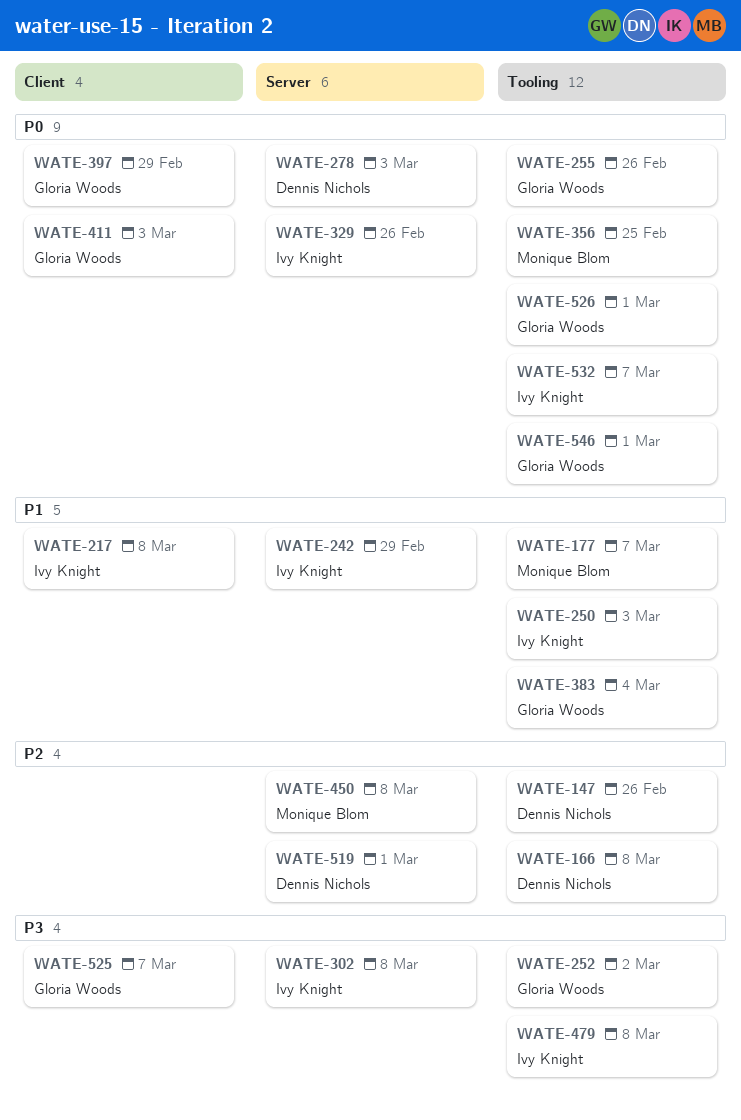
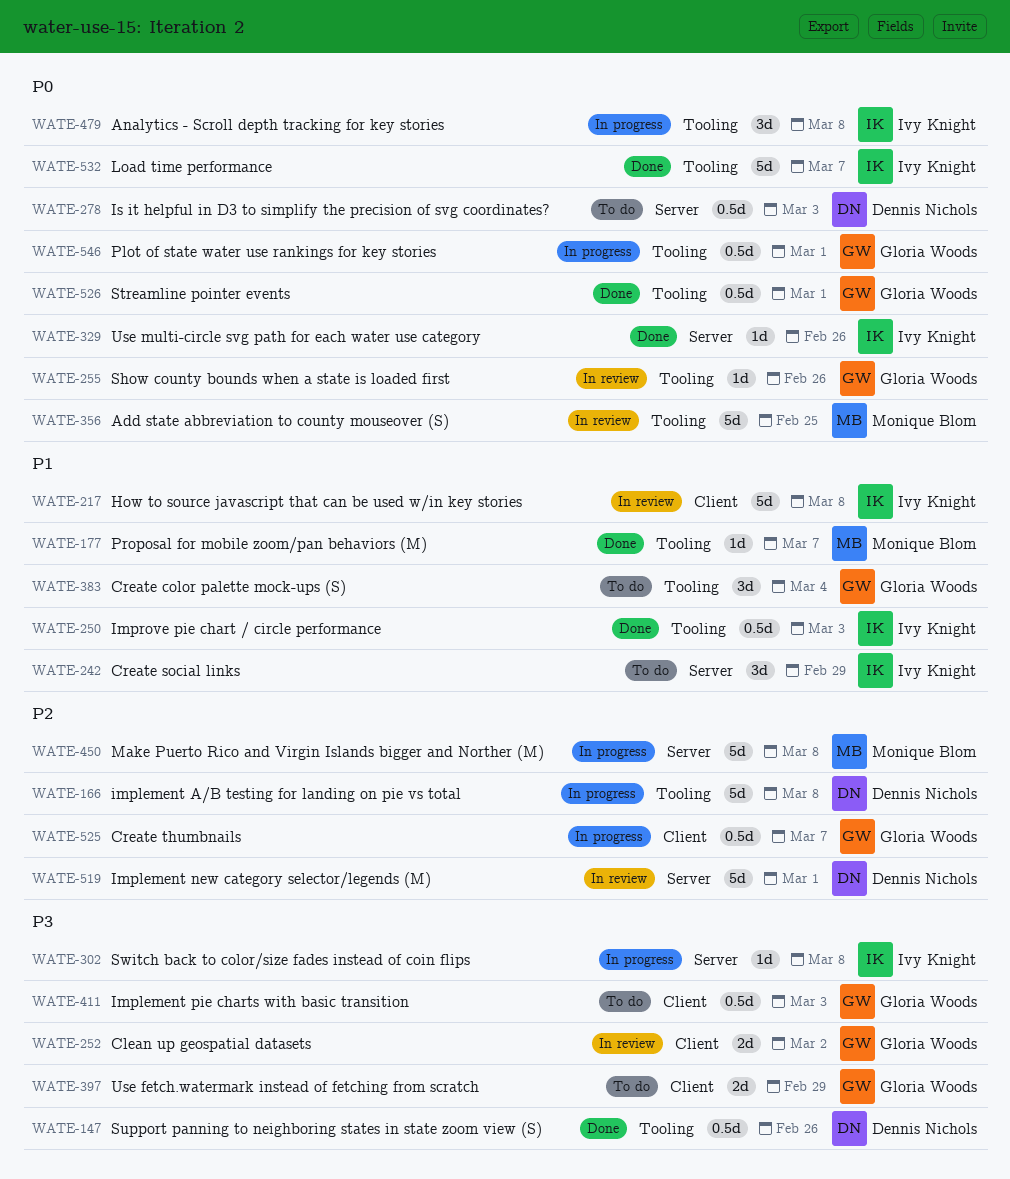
WATE-147, priority: P2 -> P3
WATE-252, label: Tooling -> Client
WATE-397, priority: P0 -> P3
WATE-411, priority: P0 -> P3
WATE-479, priority: P3 -> P0
WATE-525, priority: P3 -> P2

